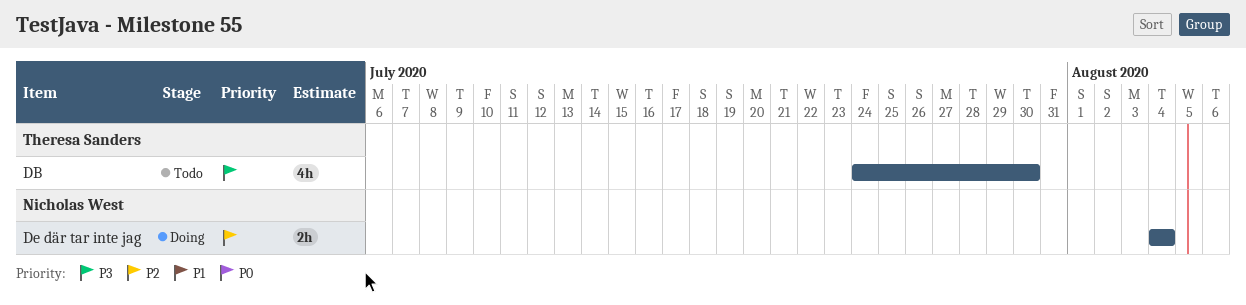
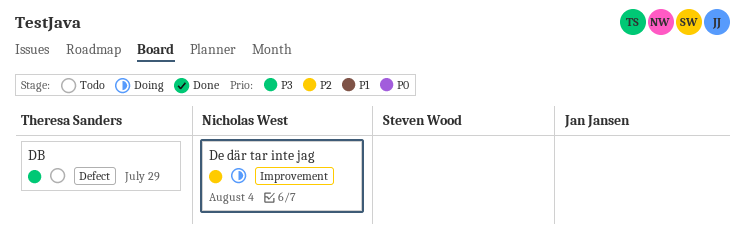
DB, due: Jul 30 -> Jul 29

